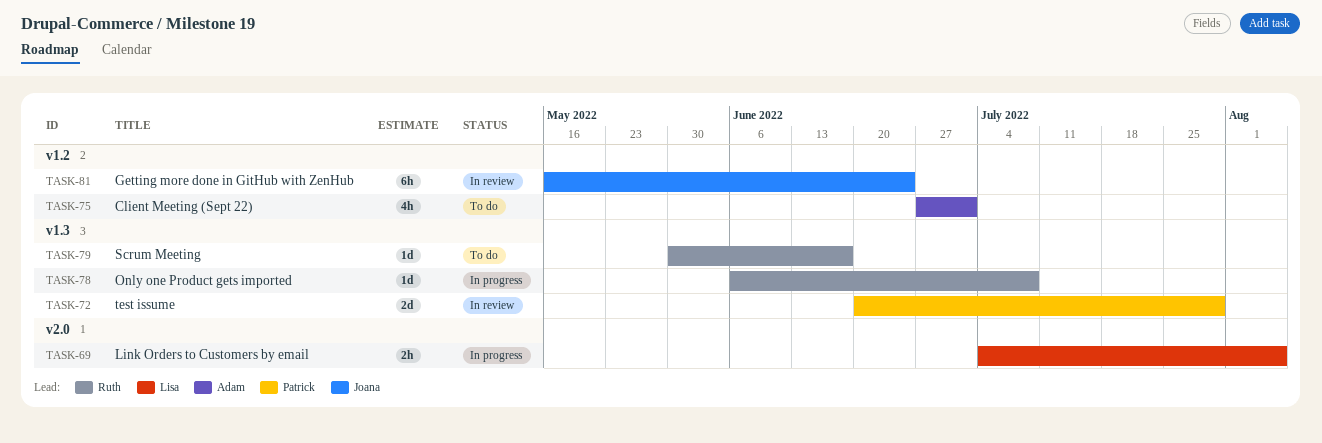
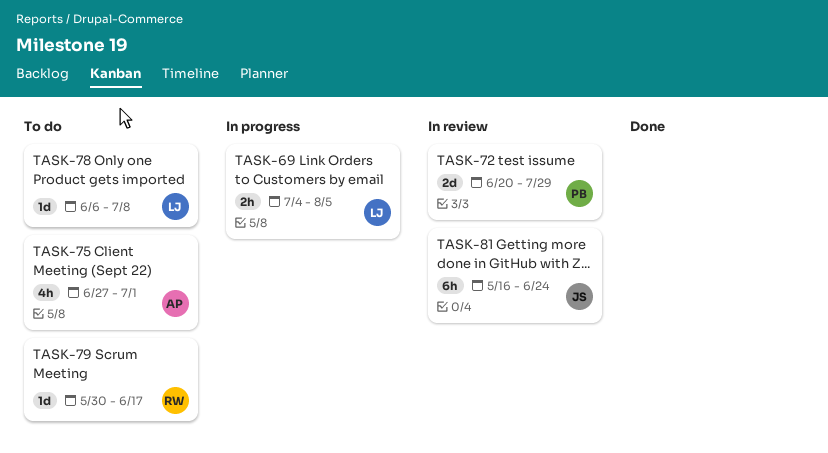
TASK-78, status: In progress -> To do
TASK-78, owner: Ruth -> Lisa

